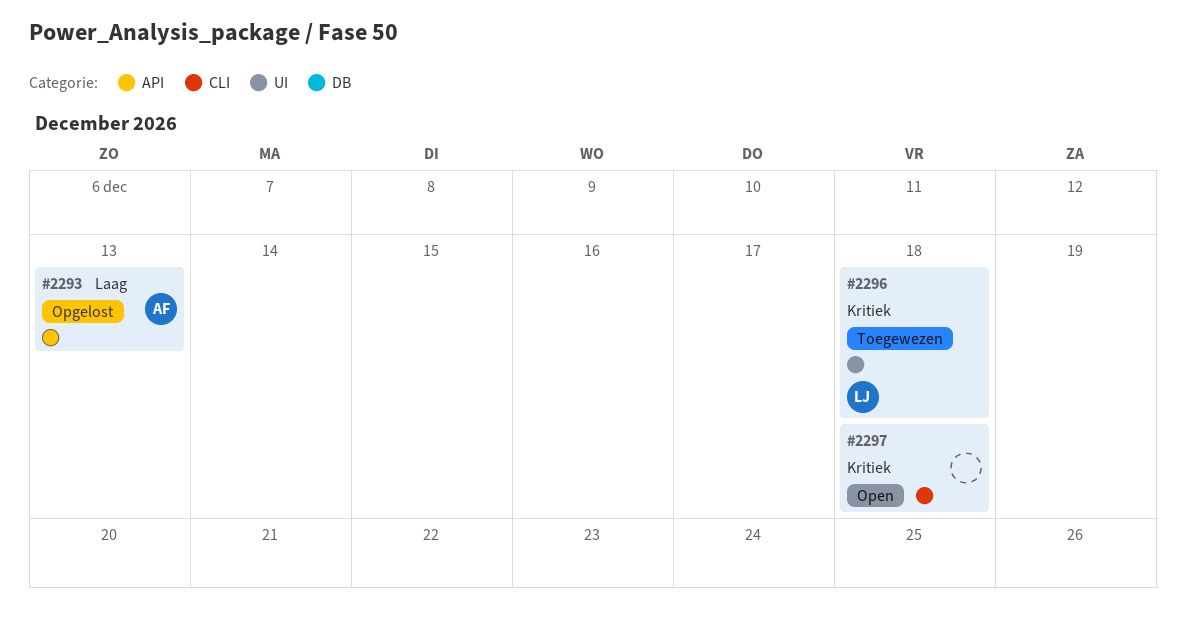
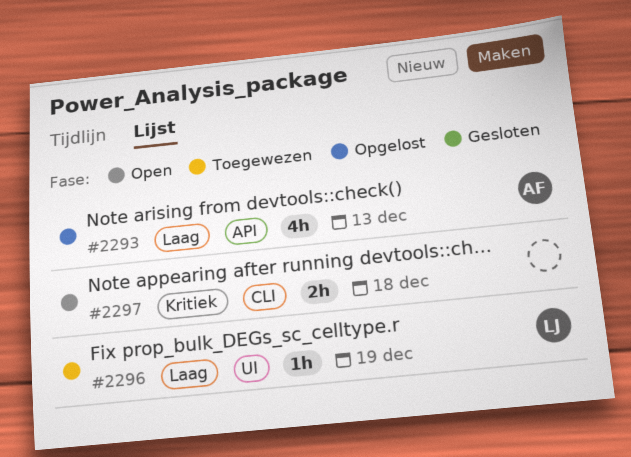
#2296, priority: Kritiek -> Laag
#2296, due: Dec 18 -> Dec 19

